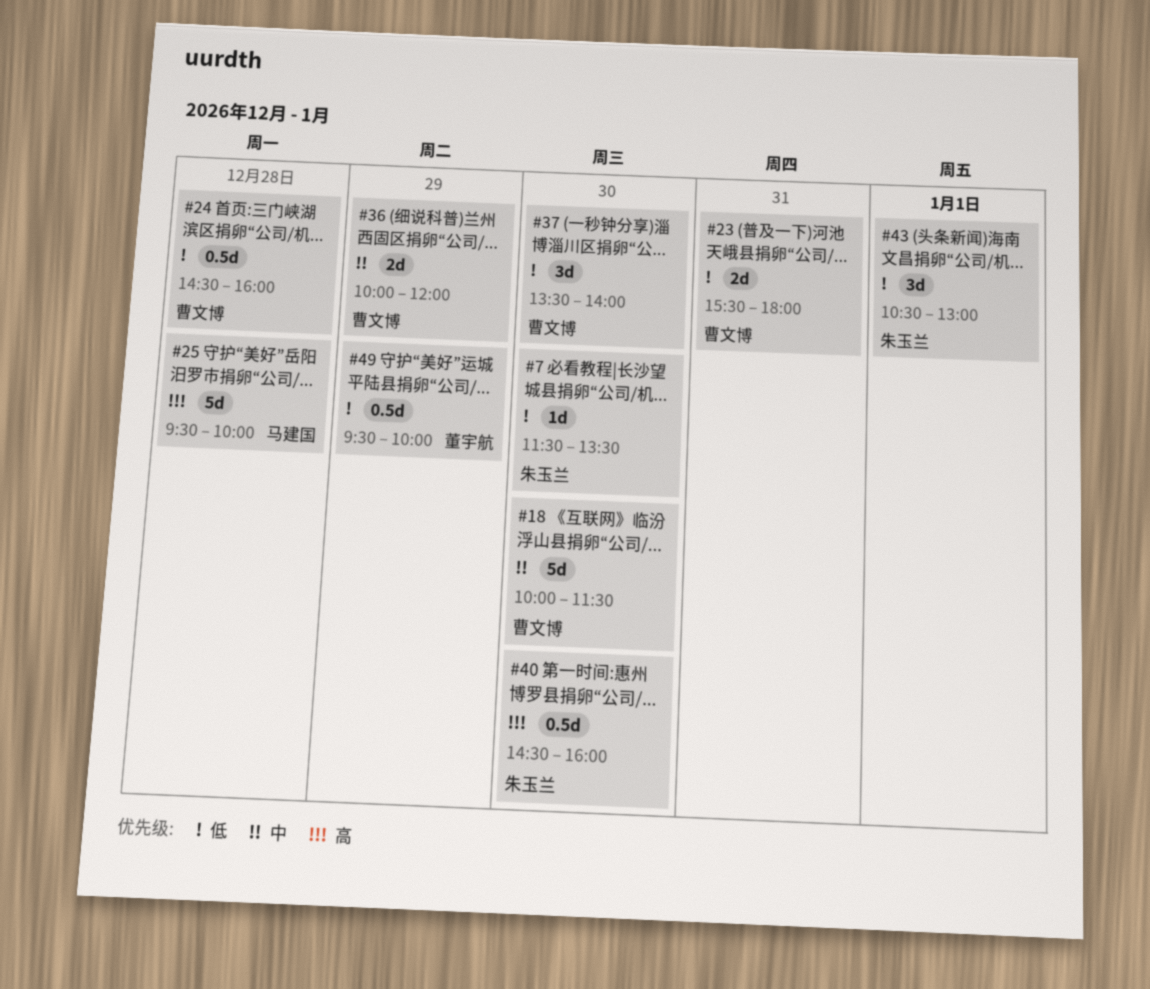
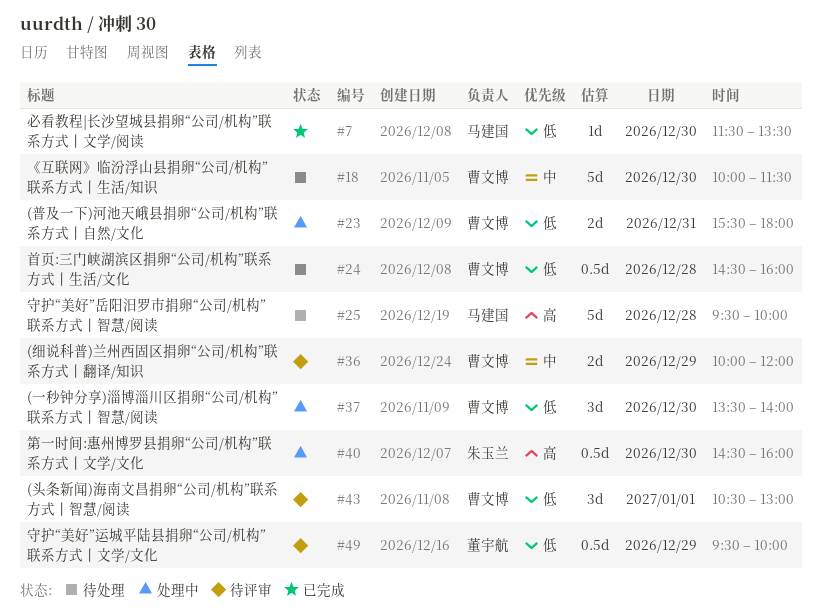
#7, owner: 朱玉兰 -> 马建国
#43, owner: 朱玉兰 -> 曹文博

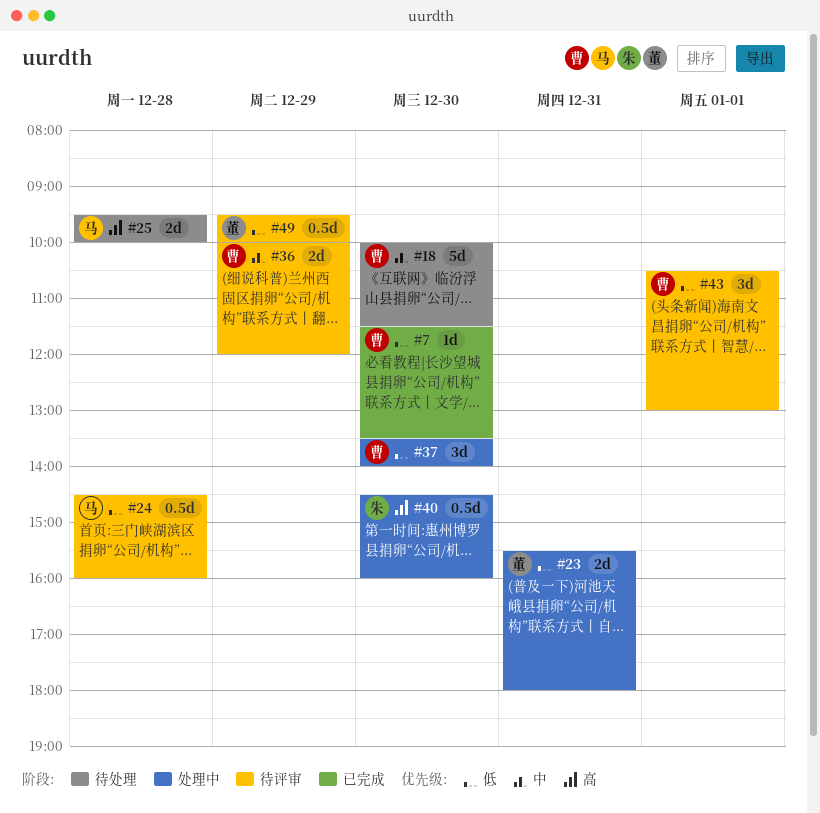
#7, owner: 马建国 -> 曹文博
#23, owner: 曹文博 -> 董宇航
#24, status: 待处理 -> 待评审
#24, owner: 曹文博 -> 马建国
#25, estimate: 5d -> 2d

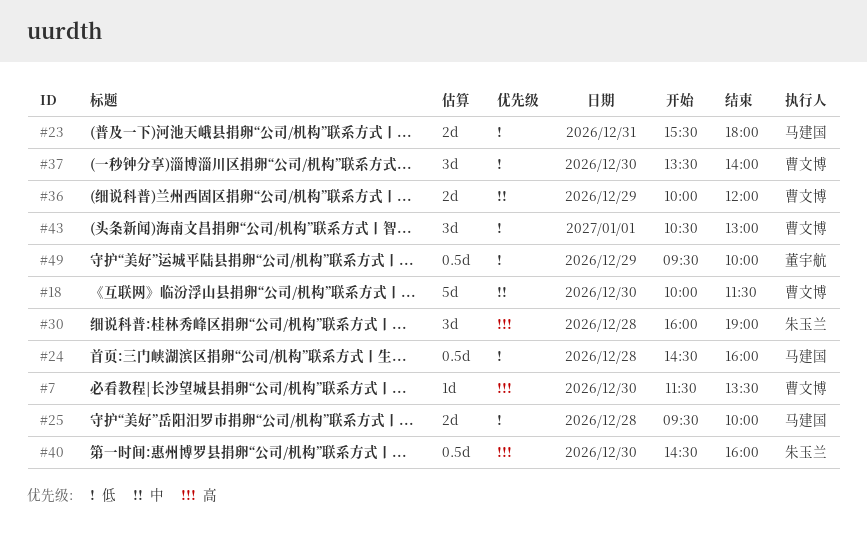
#7, priority: 低 -> 高
#23, owner: 董宇航 -> 马建国
#25, priority: 高 -> 低
#30: none -> present

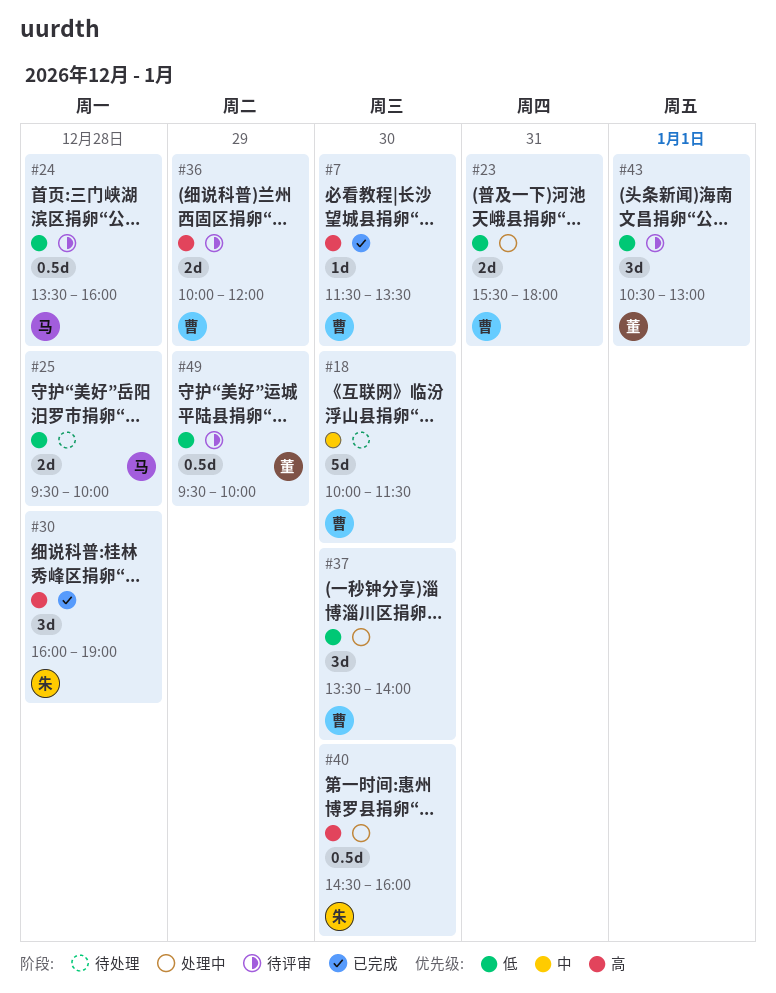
#23, owner: 马建国 -> 曹文博
#24, begins: 14:30 -> 13:30
#36, priority: 中 -> 高
#43, owner: 曹文博 -> 董宇航

